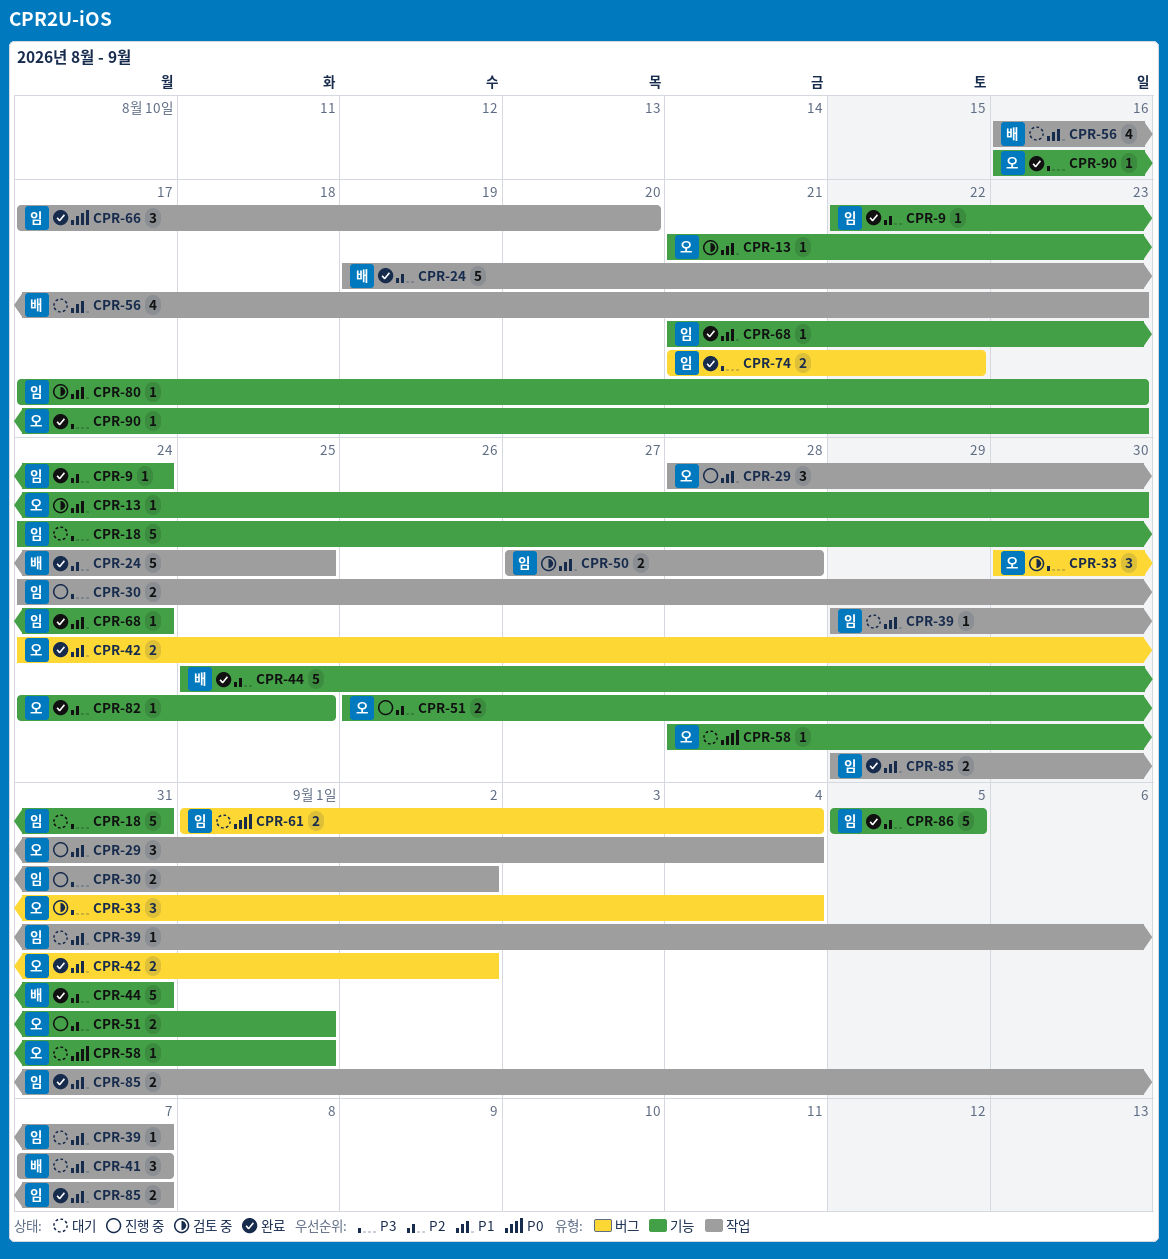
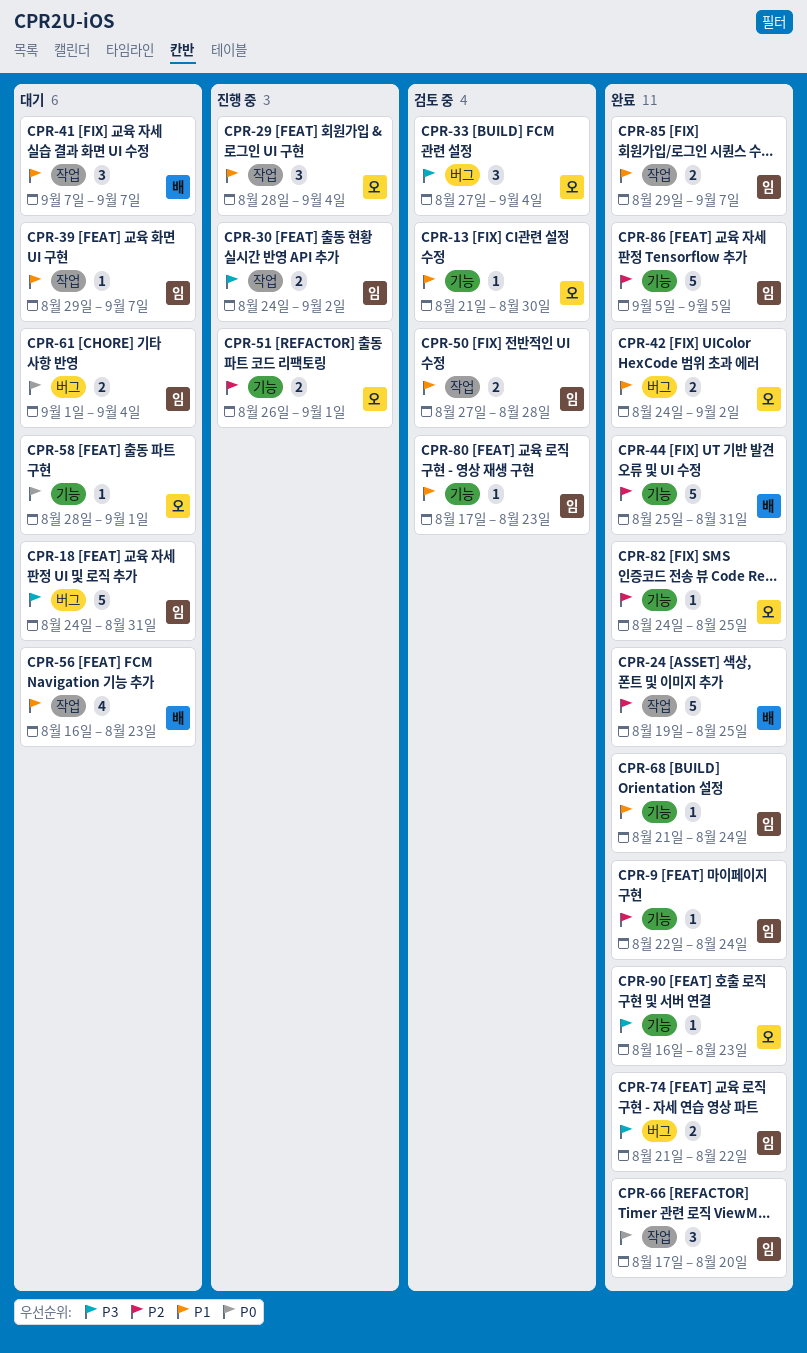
CPR-18, label: 기능 -> 버그
CPR-33, start: Aug 30 -> Aug 27

